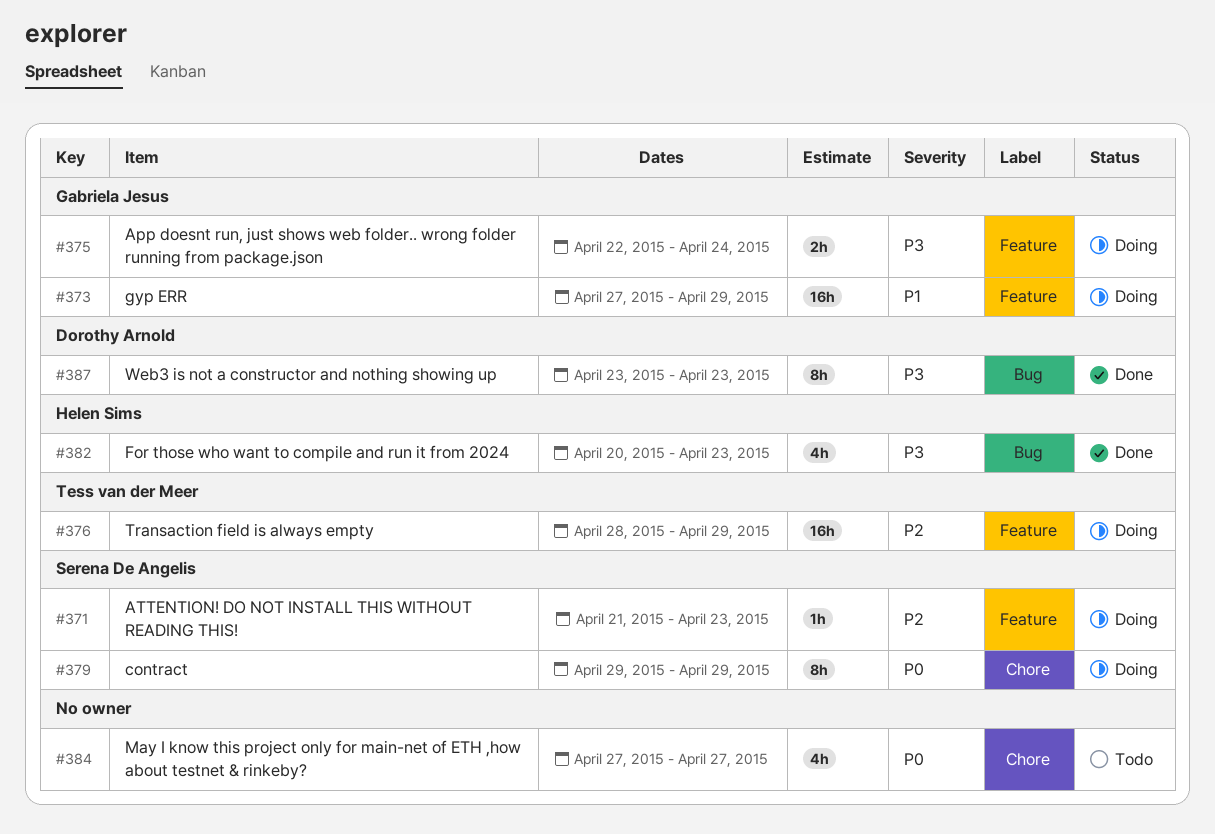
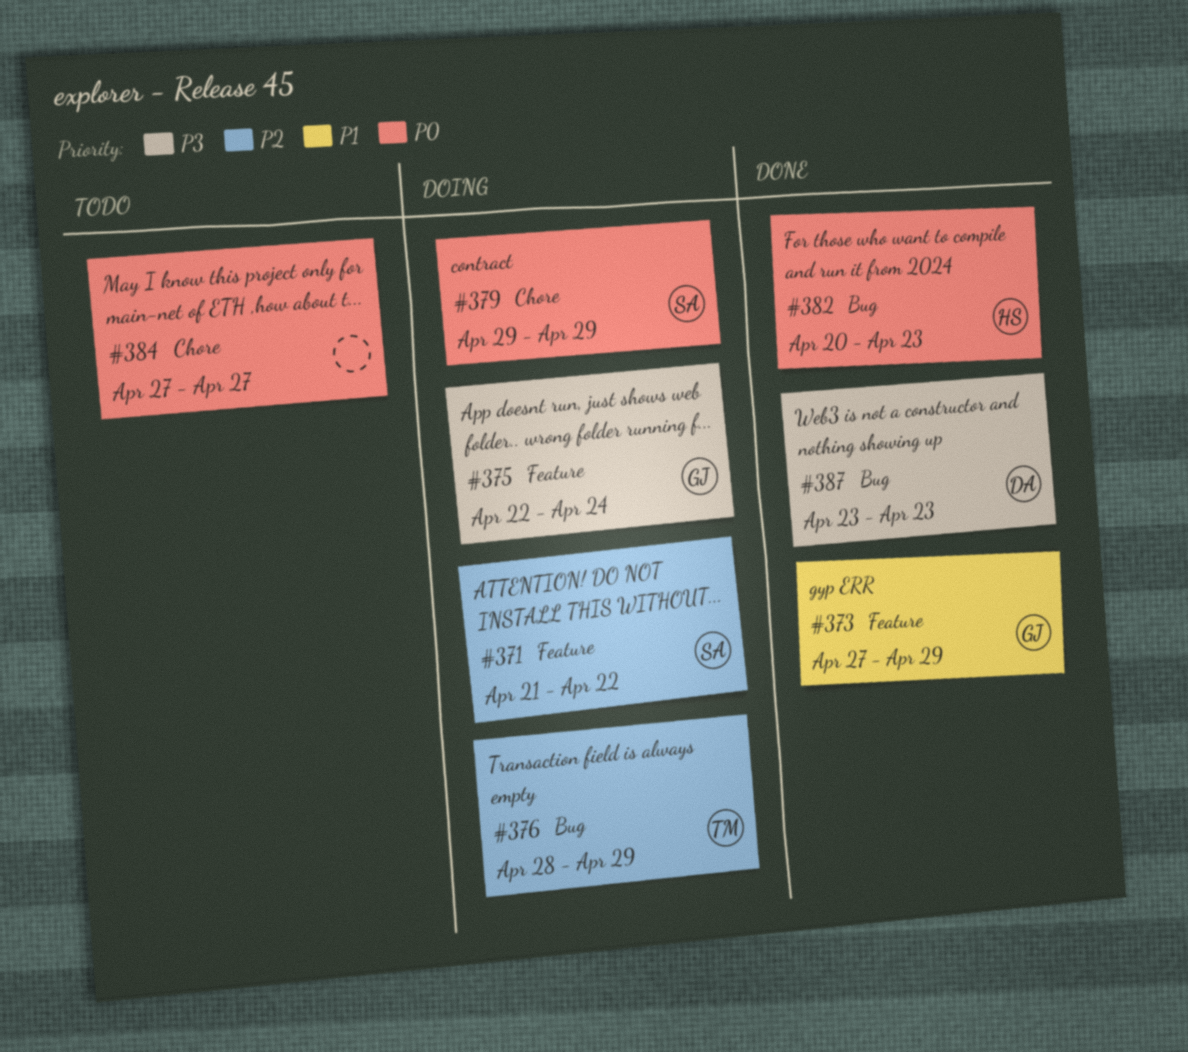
#371, due: Apr 23 -> Apr 22
#373, status: Doing -> Done
#376, label: Feature -> Bug
#382, priority: P3 -> P0

